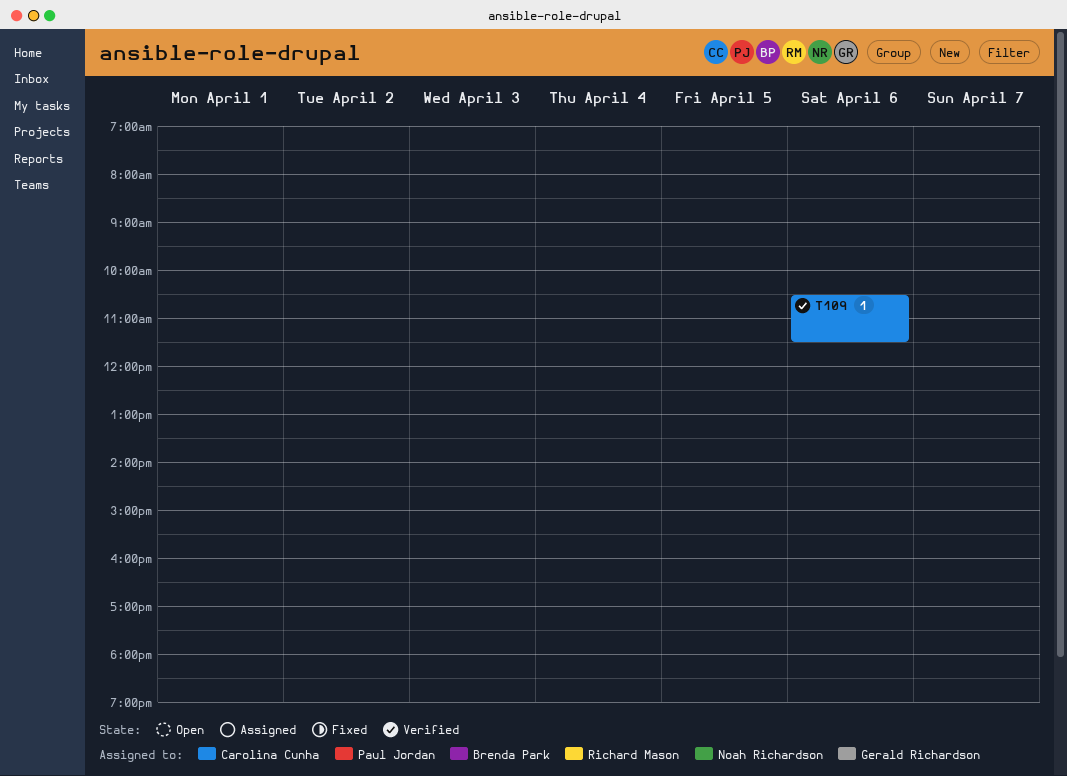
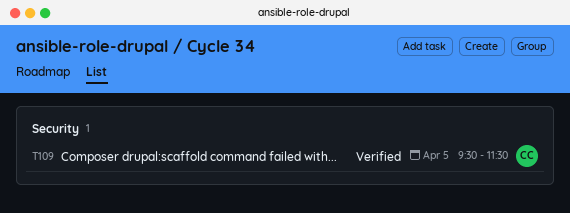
T109, day: Apr 6 -> Apr 5
T109, begins: 10:30 -> 09:30

